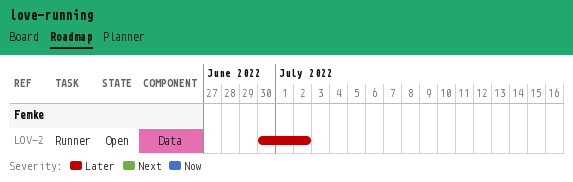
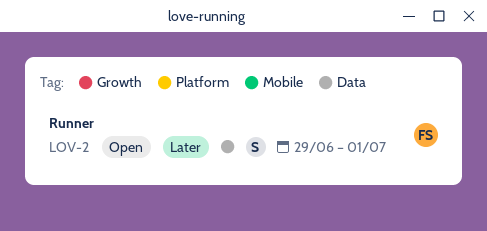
LOV-2, start: Jun 30 -> Jun 29
LOV-2, due: Jul 2 -> Jul 1

